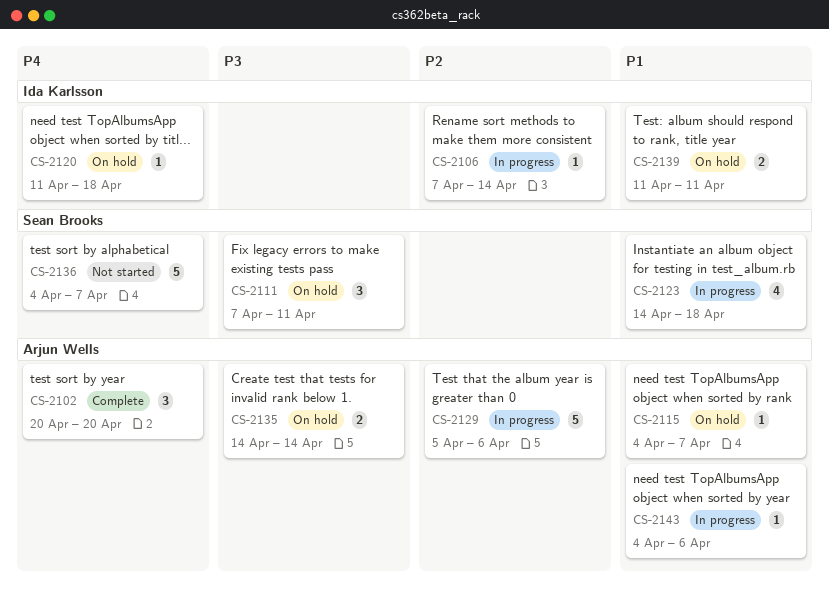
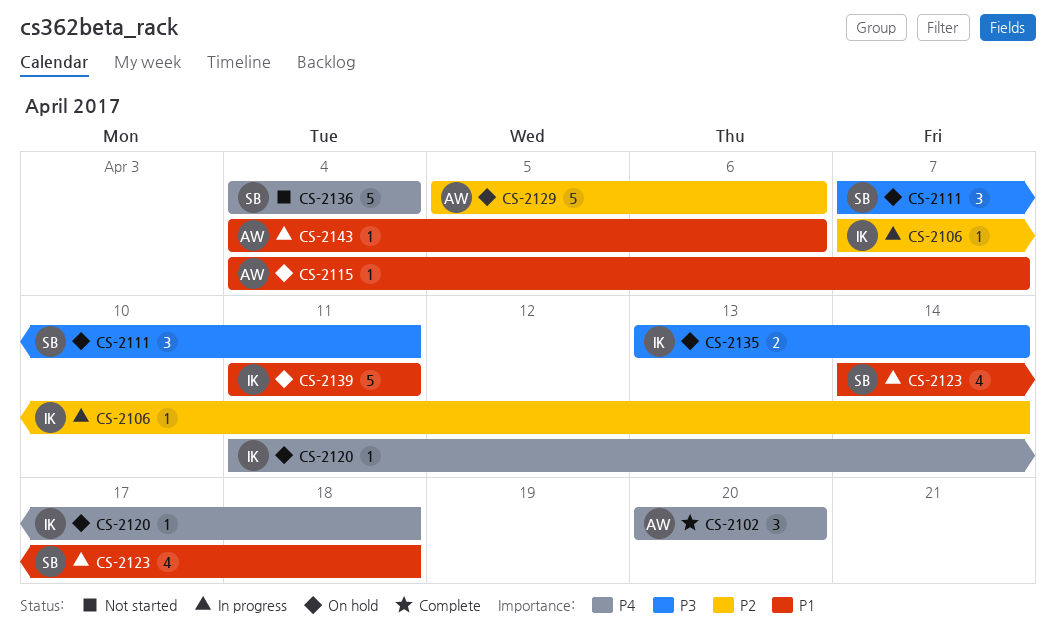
CS-2129, status: In progress -> On hold
CS-2135, owner: Arjun Wells -> Ida Karlsson
CS-2135, start: Apr 14 -> Apr 13
CS-2136, due: Apr 7 -> Apr 4
CS-2139, estimate: 2 -> 5

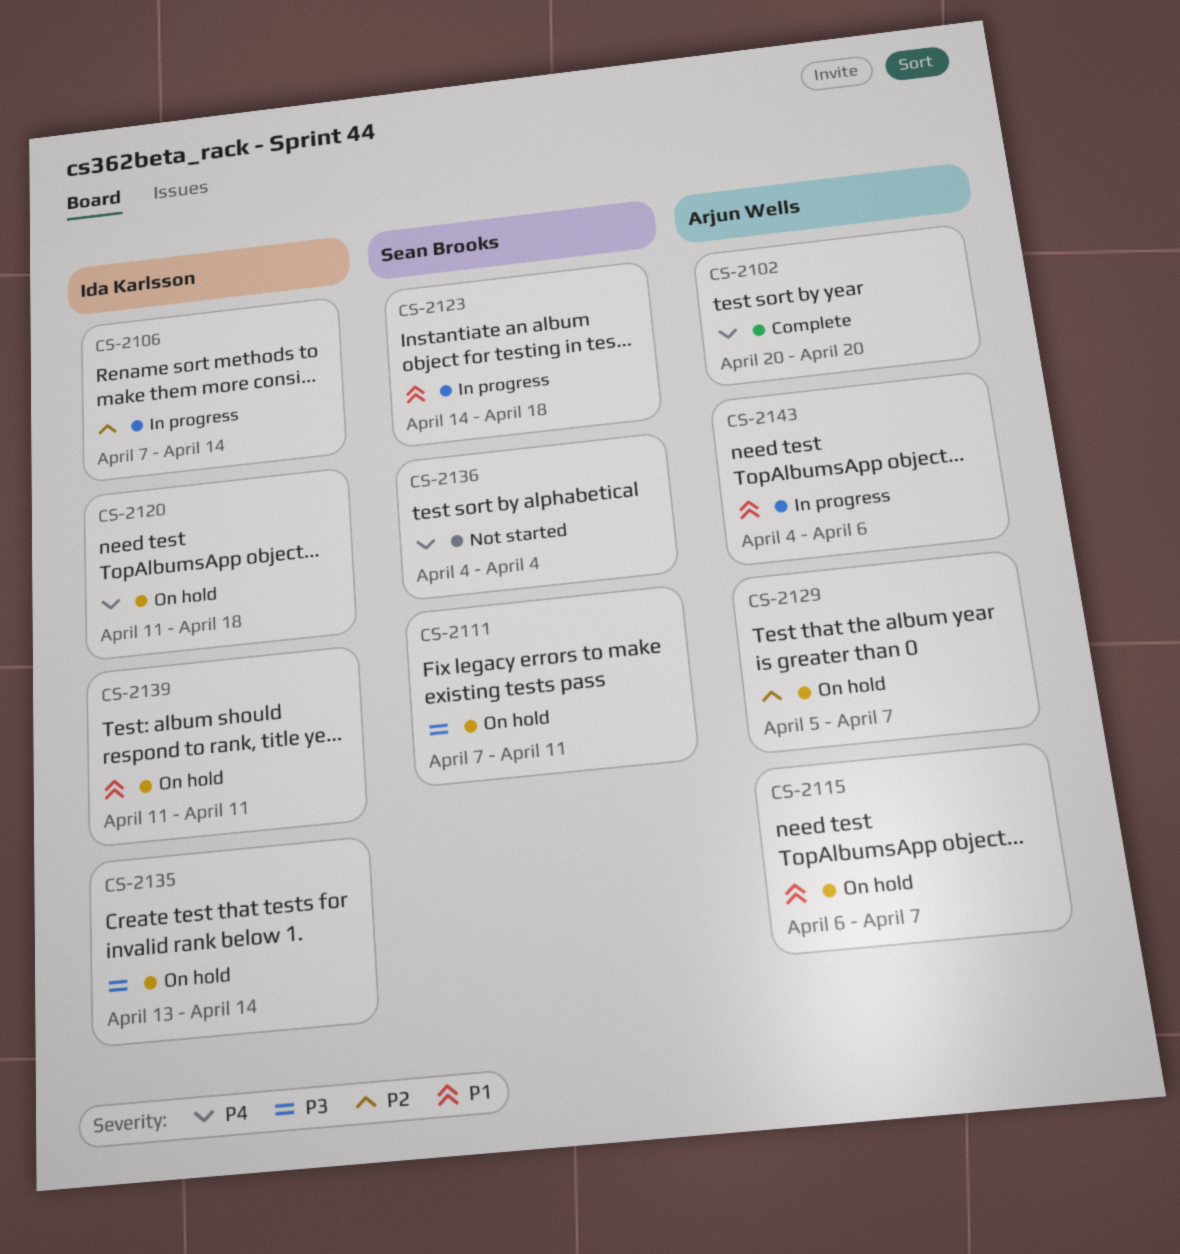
CS-2115, start: Apr 4 -> Apr 6
CS-2129, due: Apr 6 -> Apr 7

